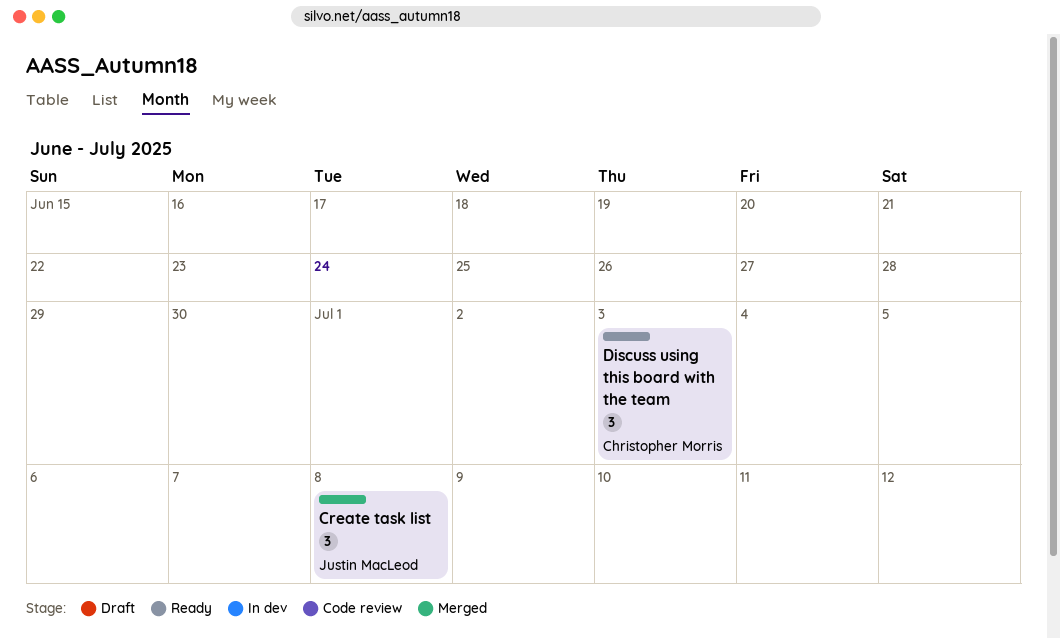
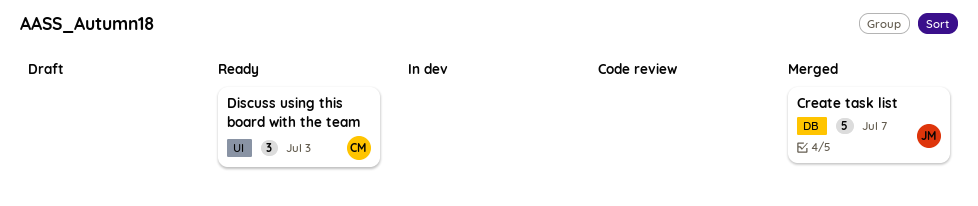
Create task list, estimate: 3 -> 5
Create task list, due: Jul 8 -> Jul 7

